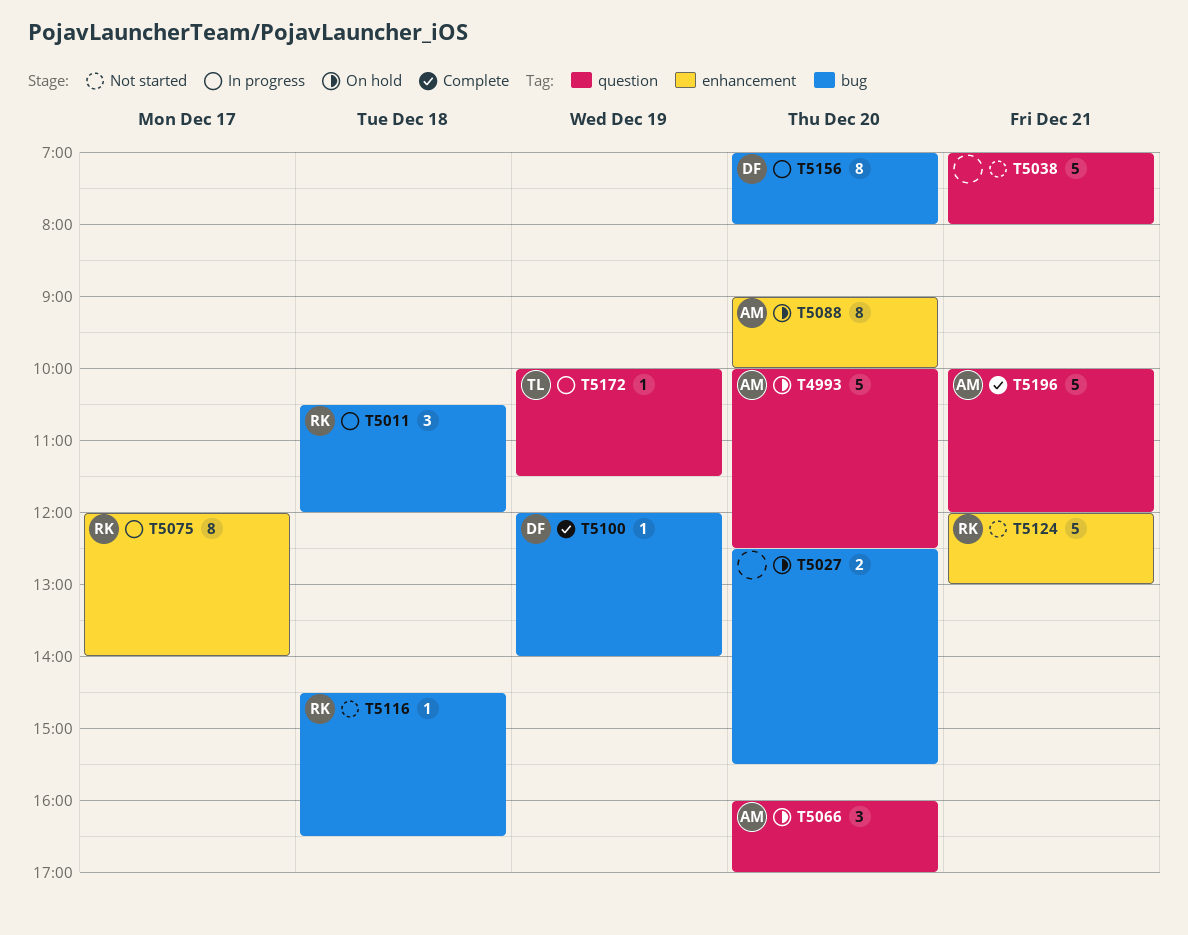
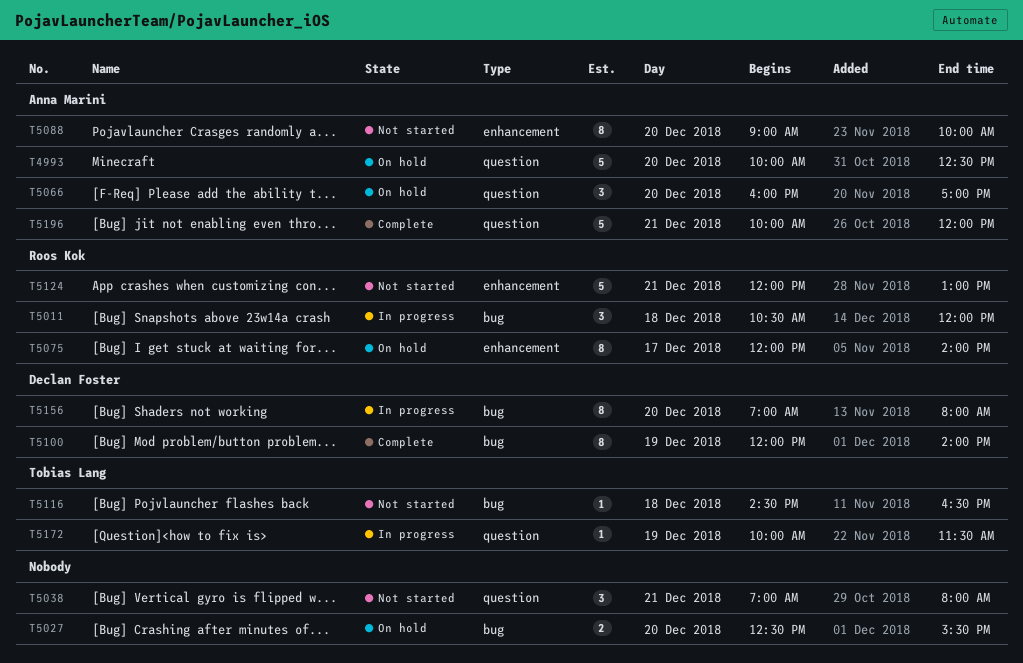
T5038, estimate: 5 -> 3
T5075, status: In progress -> On hold
T5088, status: On hold -> Not started
T5100, estimate: 1 -> 8
T5116, owner: Roos Kok -> Tobias Lang

